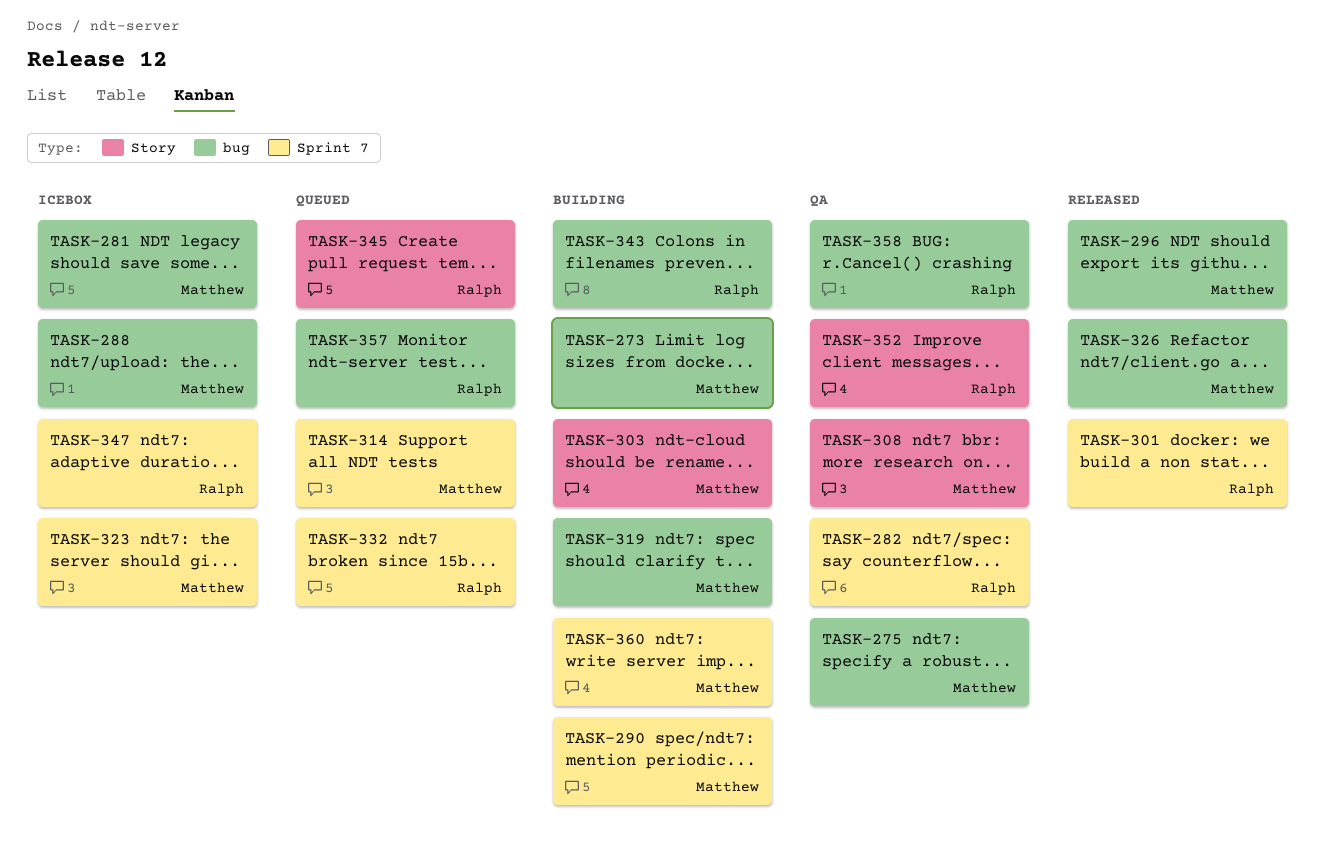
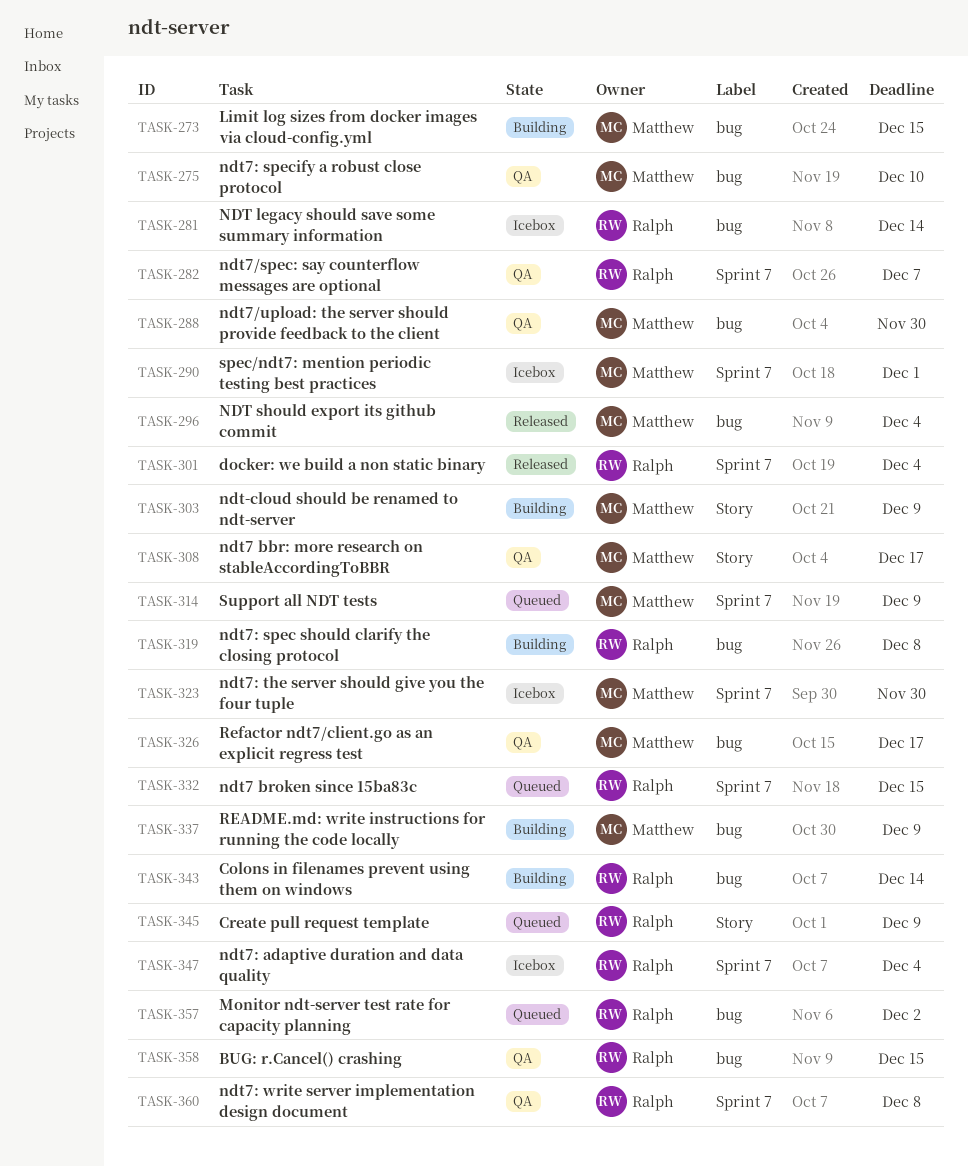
TASK-281, owner: Matthew -> Ralph
TASK-288, status: Icebox -> QA
TASK-290, status: Building -> Icebox
TASK-319, owner: Matthew -> Ralph
TASK-326, status: Released -> QA
TASK-337: none -> present
TASK-352: present -> none
TASK-360, status: Building -> QA
TASK-360, owner: Matthew -> Ralph

